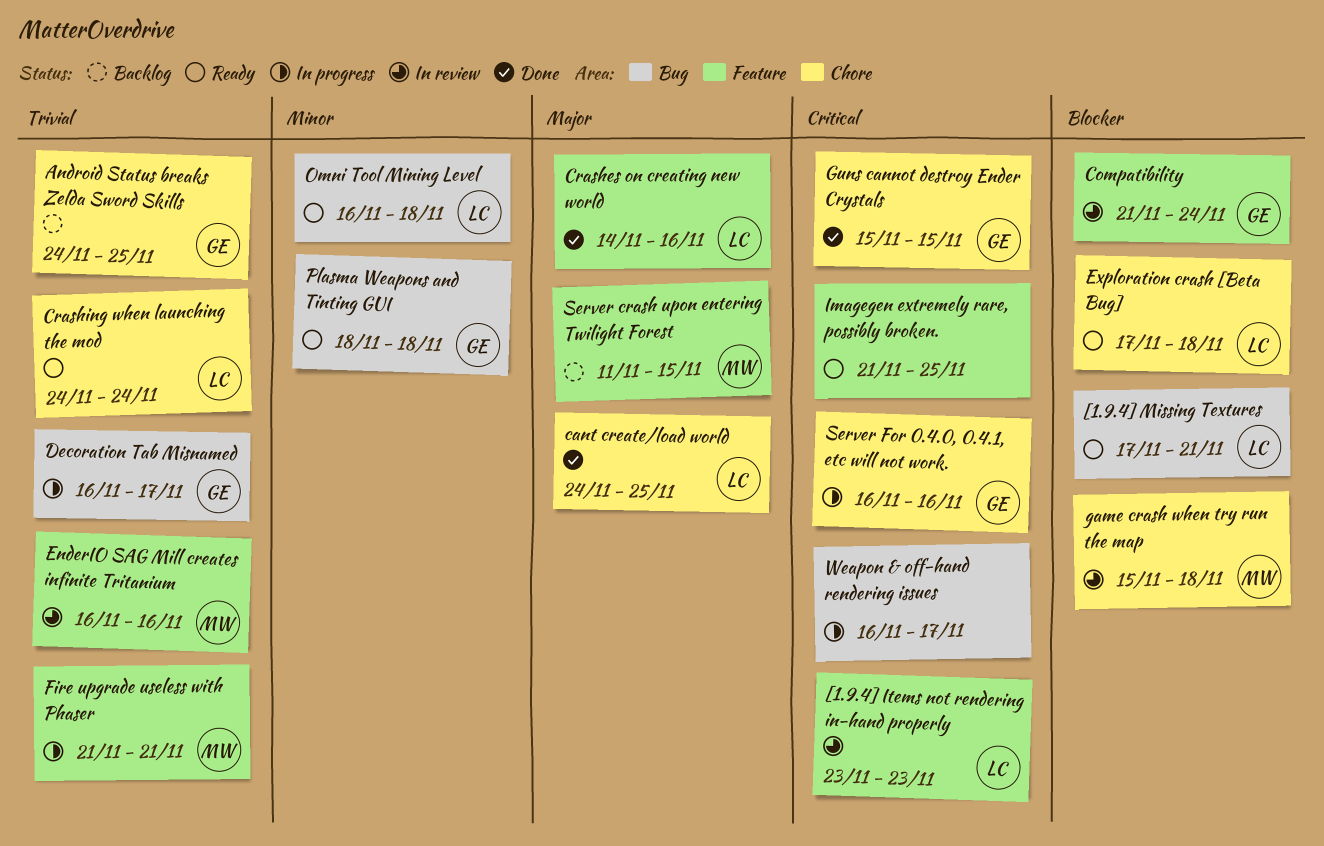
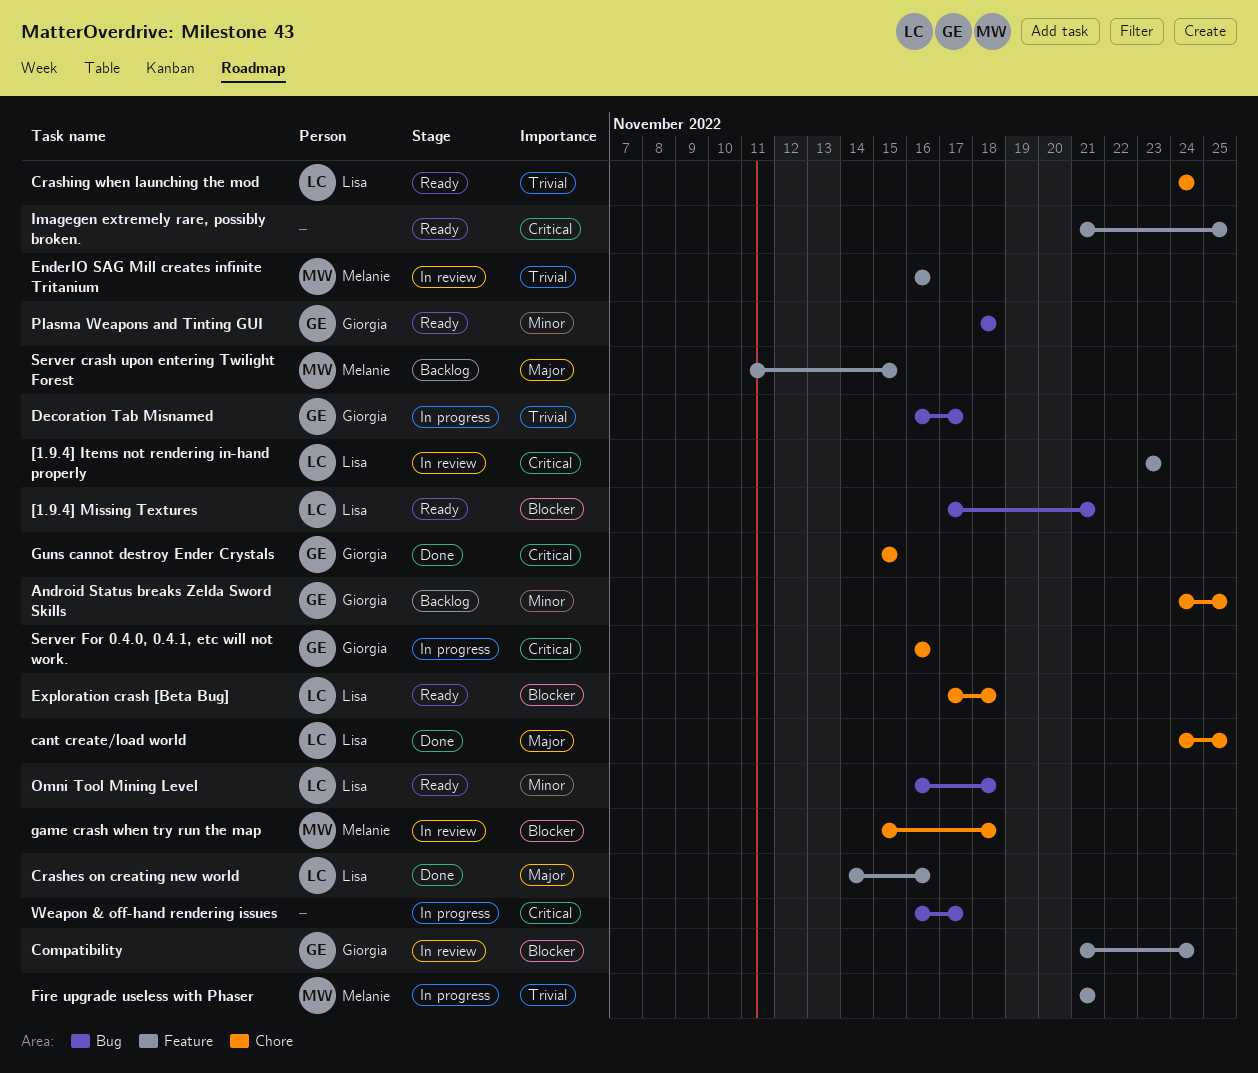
Android Status breaks Zelda Sword Skills, priority: Trivial -> Minor

